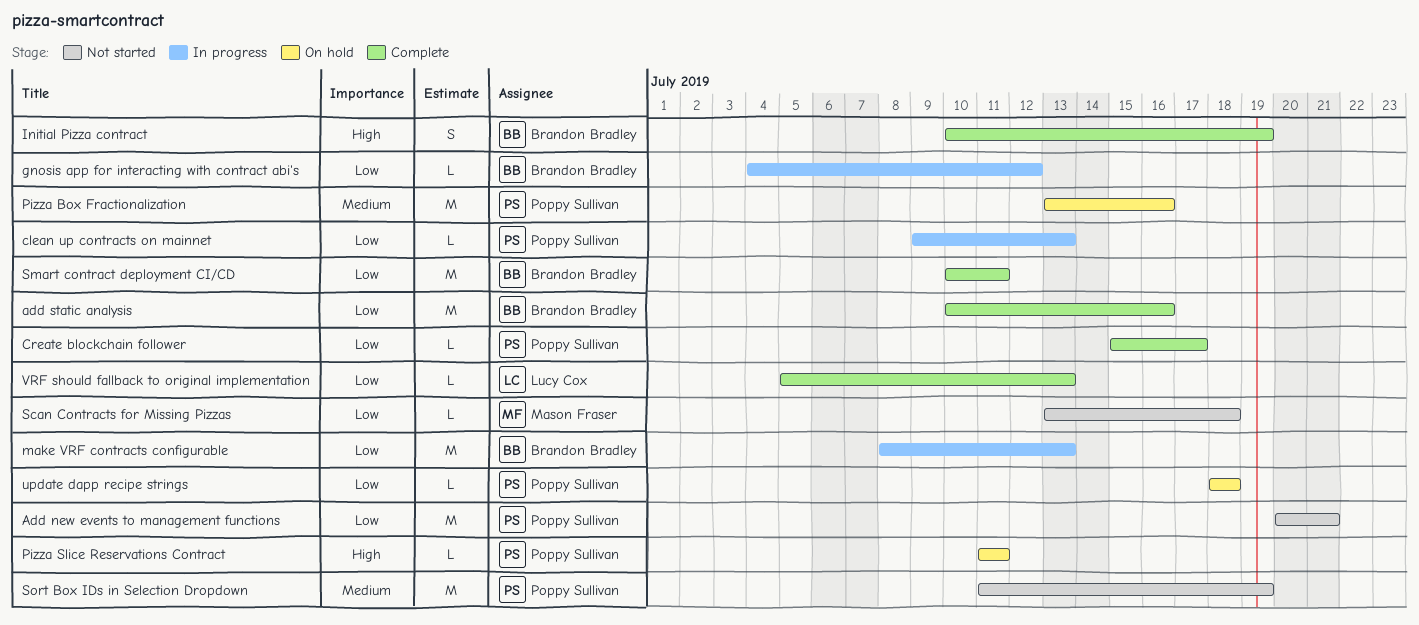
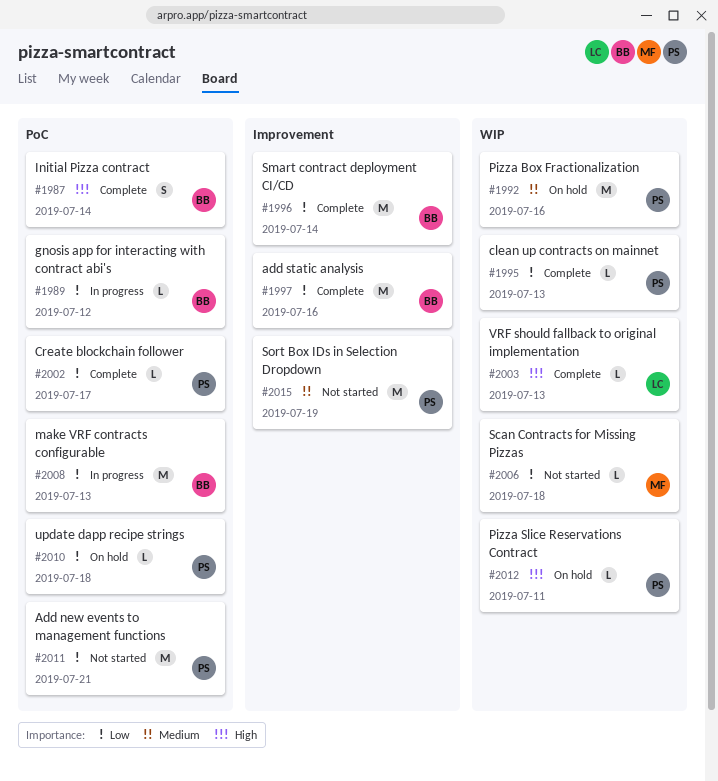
clean up contracts on mainnet, status: In progress -> Complete
Initial Pizza contract, due: Jul 19 -> Jul 14
Smart contract deployment CI/CD, due: Jul 11 -> Jul 14
VRF should fallback to original implementation, priority: Low -> High

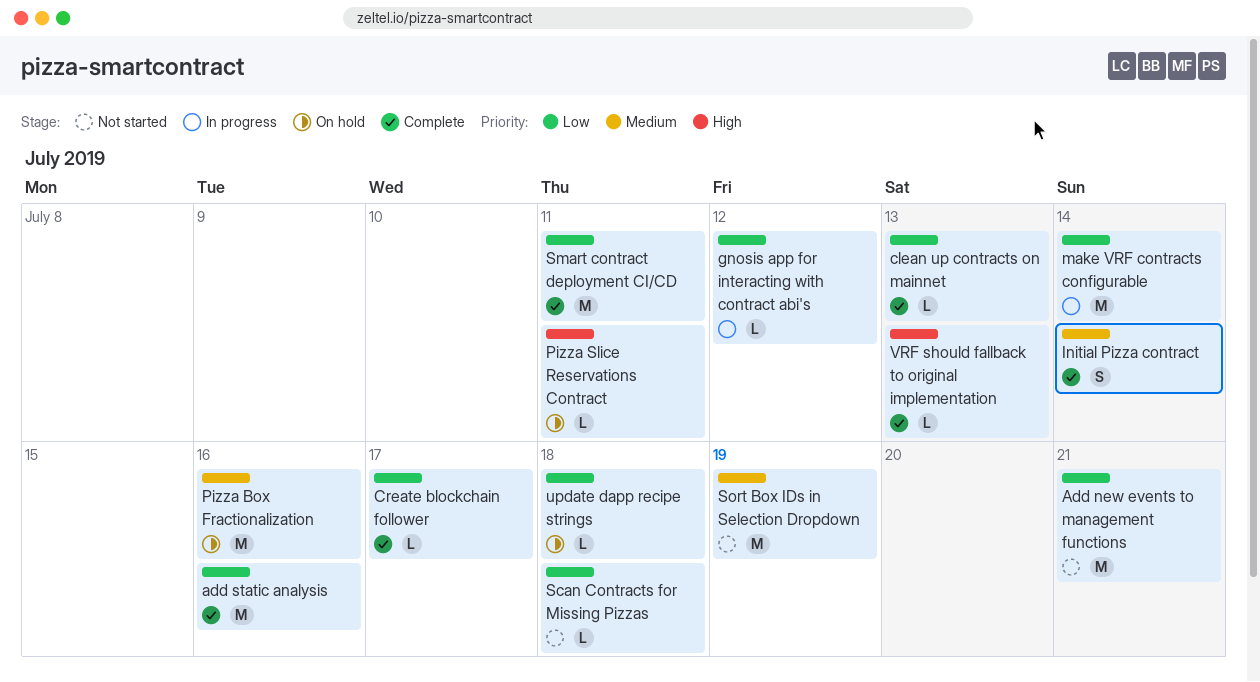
Initial Pizza contract, priority: High -> Medium
make VRF contracts configurable, due: Jul 13 -> Jul 14
Smart contract deployment CI/CD, due: Jul 14 -> Jul 11

